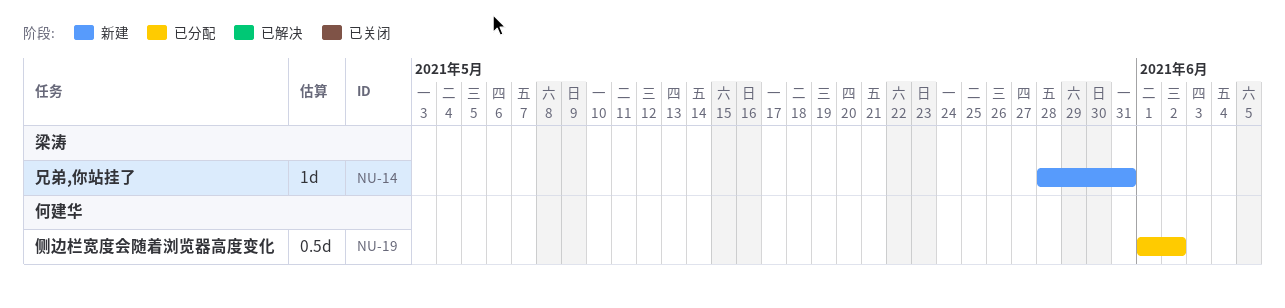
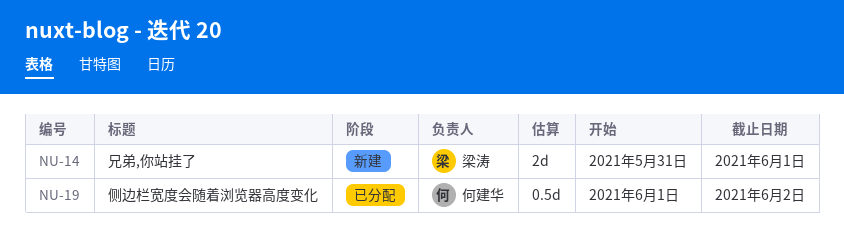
NU-14, estimate: 1d -> 2d
NU-14, start: May 28 -> May 31
NU-14, due: May 31 -> Jun 1

